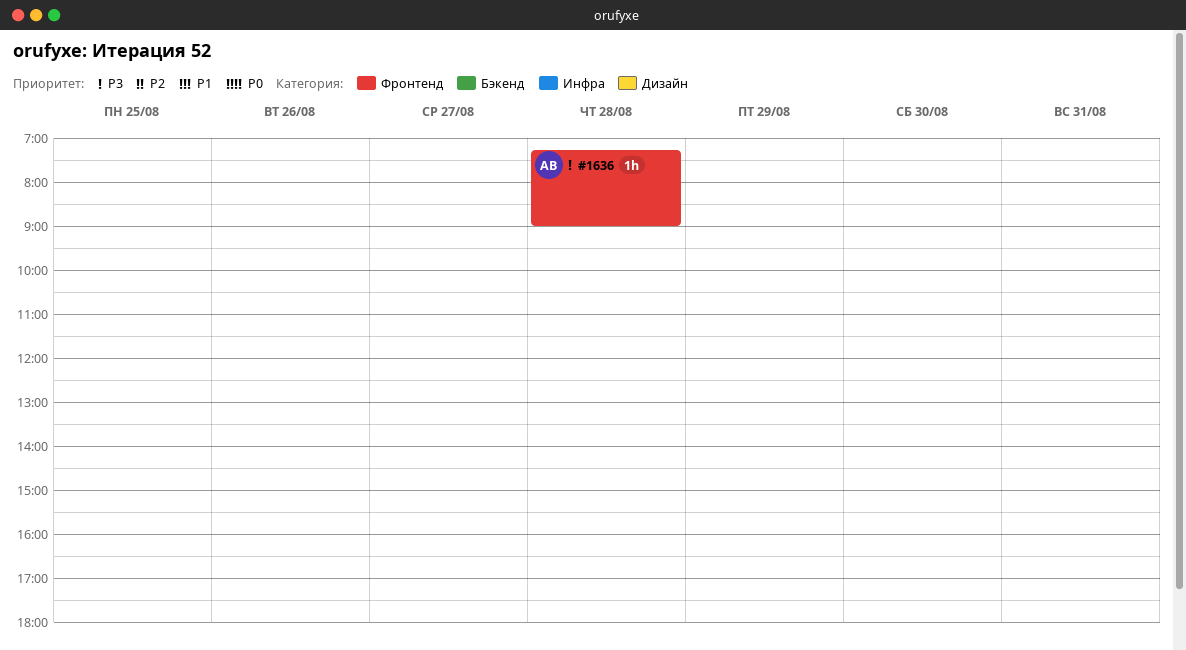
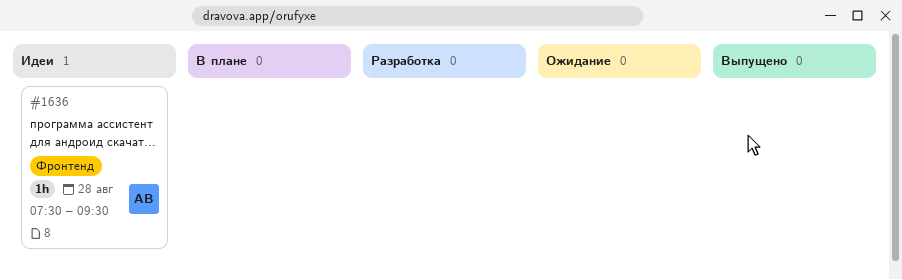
#1636, begins: 07:15 -> 07:30
#1636, ends: 09:00 -> 09:30

